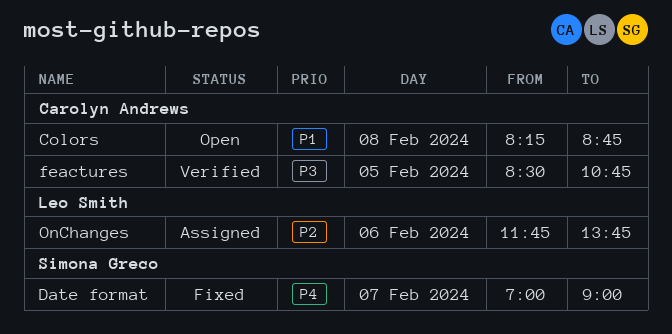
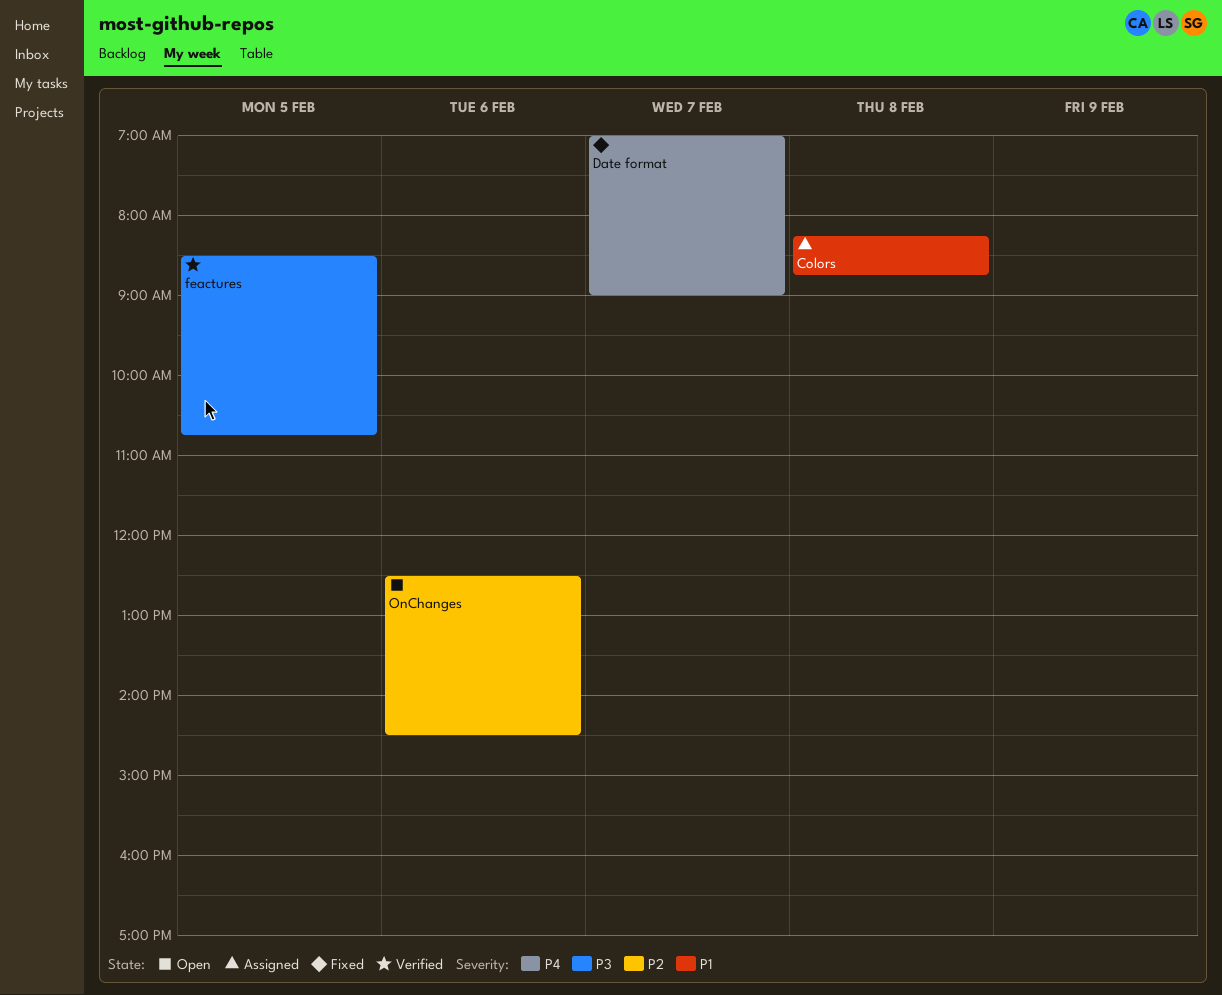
Colors, status: Open -> Assigned
OnChanges, status: Assigned -> Open
OnChanges, begins: 11:45 -> 12:30
OnChanges, ends: 13:45 -> 14:30

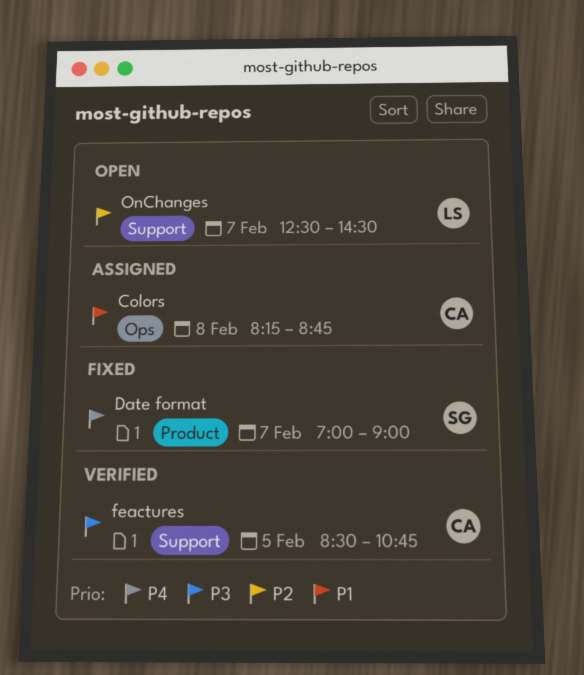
OnChanges, day: Feb 6 -> Feb 7

